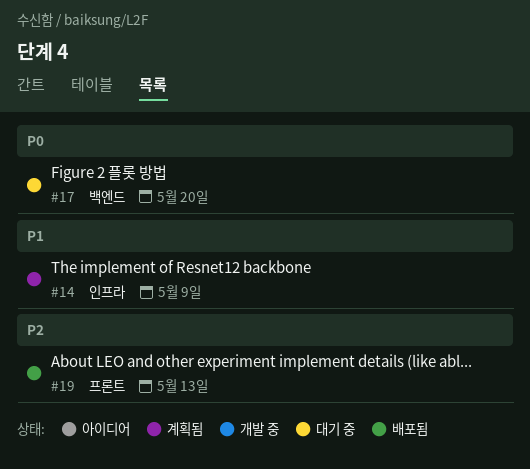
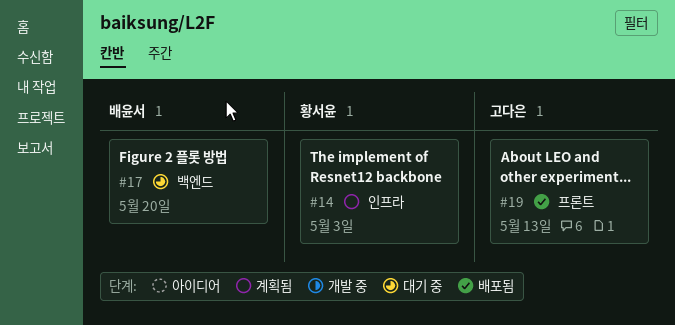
#14, due: May 9 -> May 3

